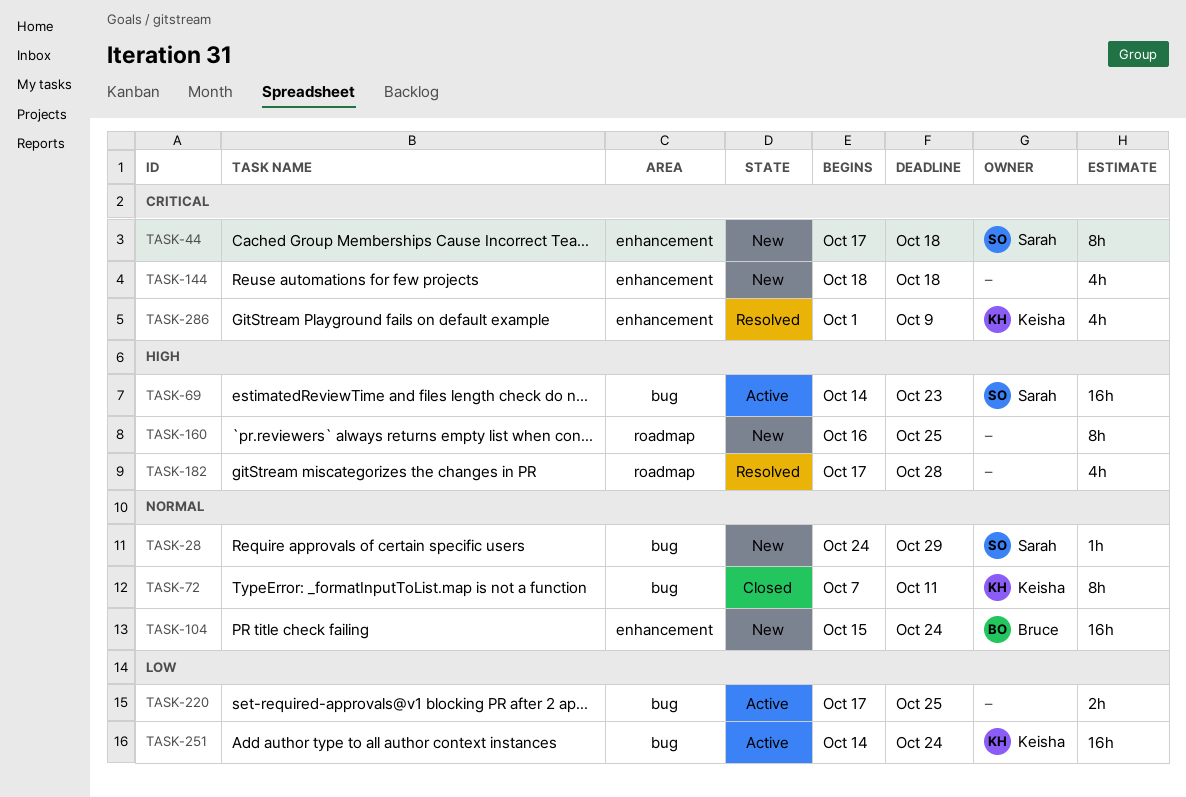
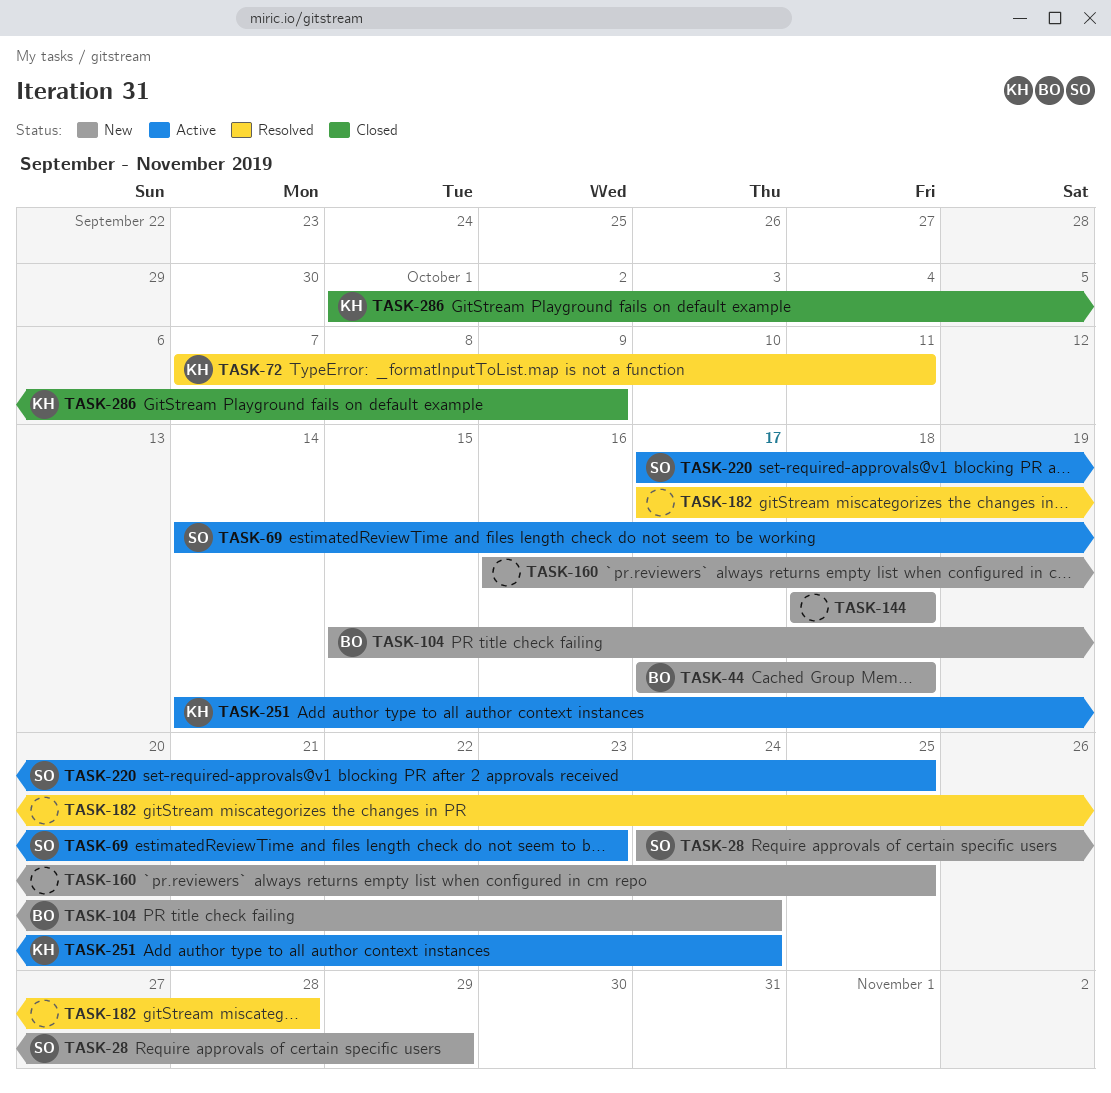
TASK-44, owner: Sarah -> Bruce
TASK-72, status: Closed -> Resolved
TASK-220, owner: none -> Sarah
TASK-286, status: Resolved -> Closed

